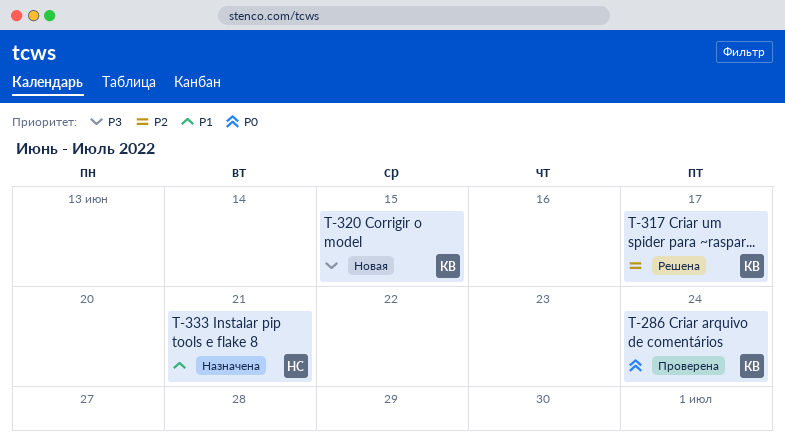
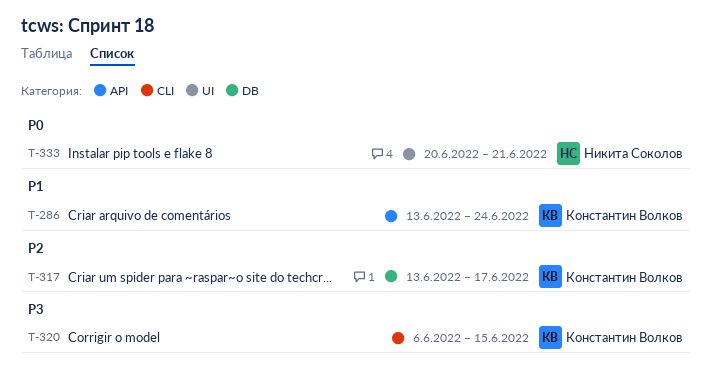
T-286, priority: P0 -> P1
T-333, priority: P1 -> P0

